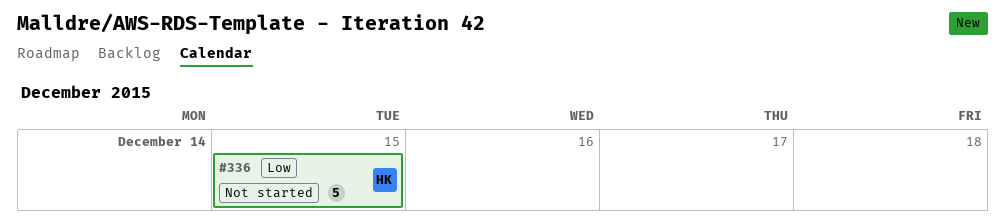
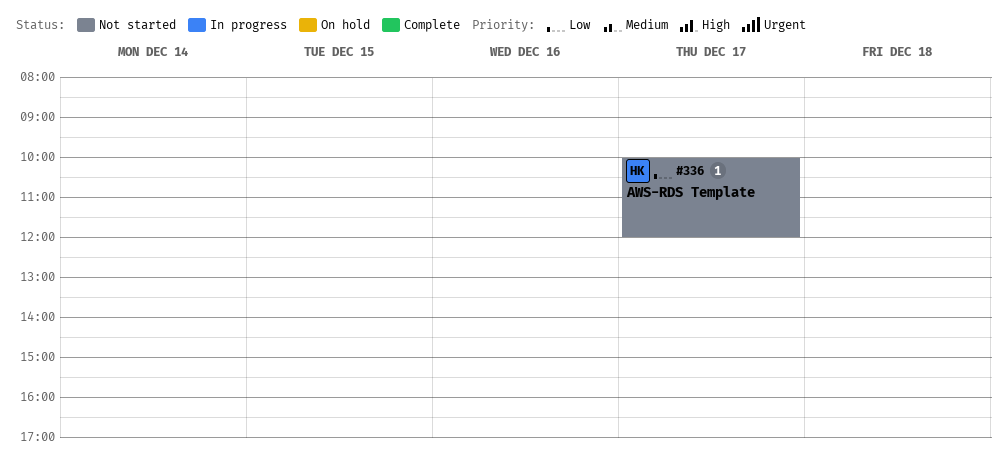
#336, estimate: 5 -> 1
#336, day: Dec 15 -> Dec 17

